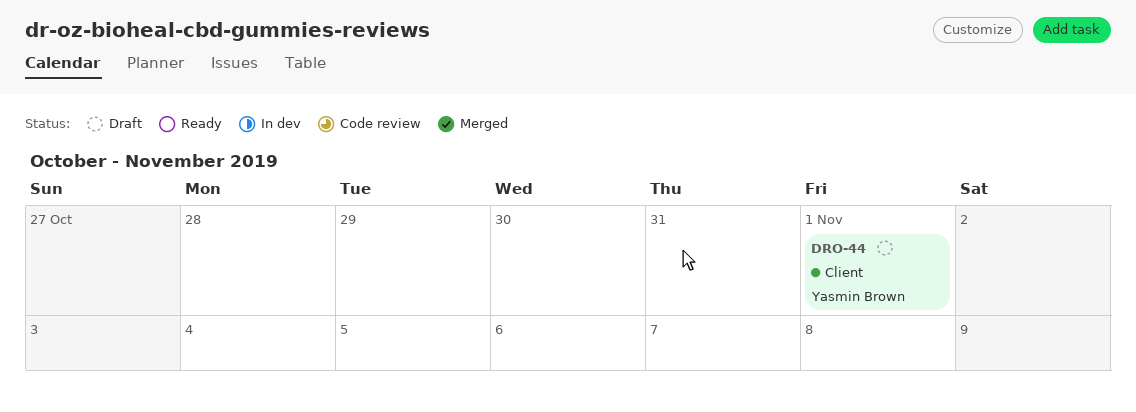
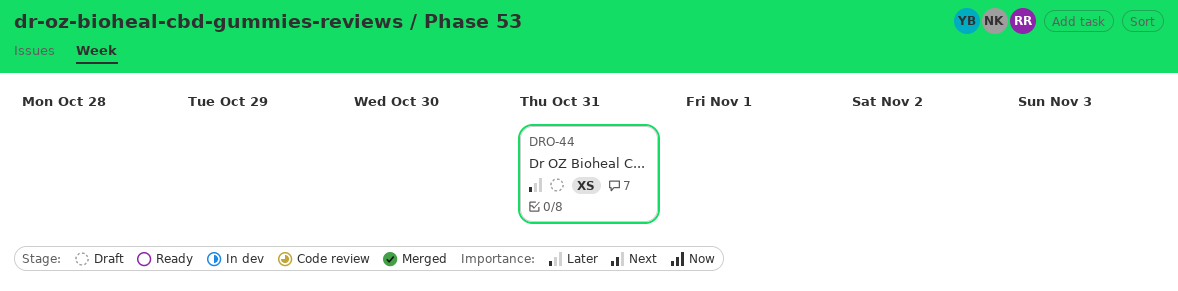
DRO-44, due: Nov 1 -> Oct 31

